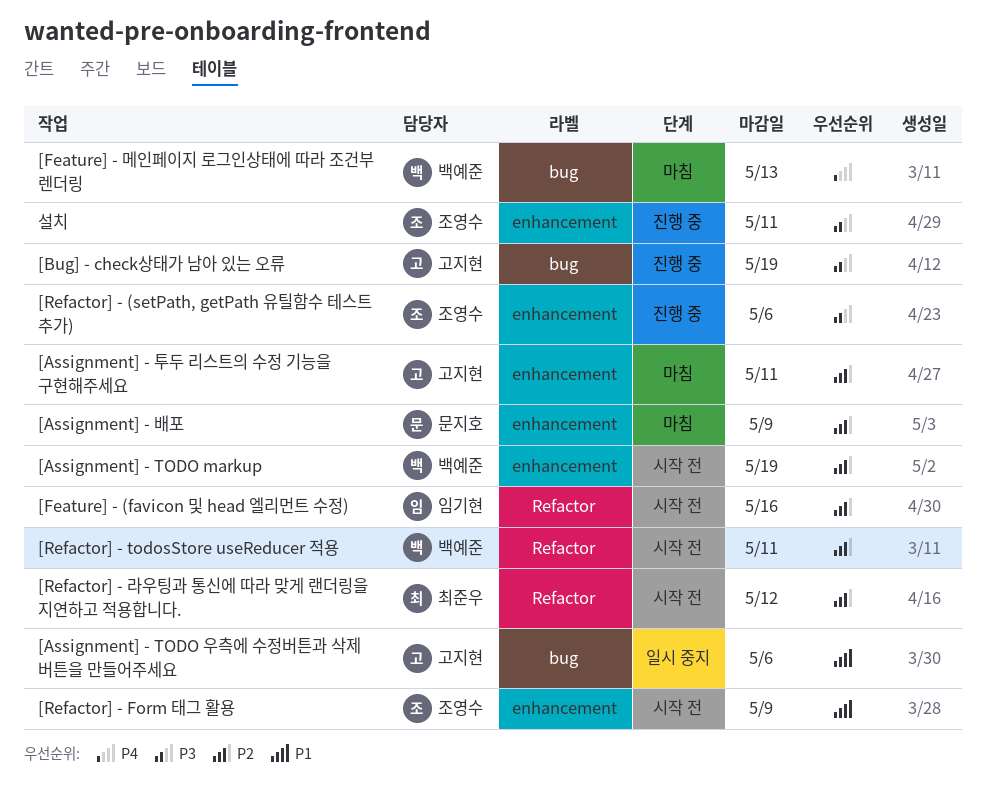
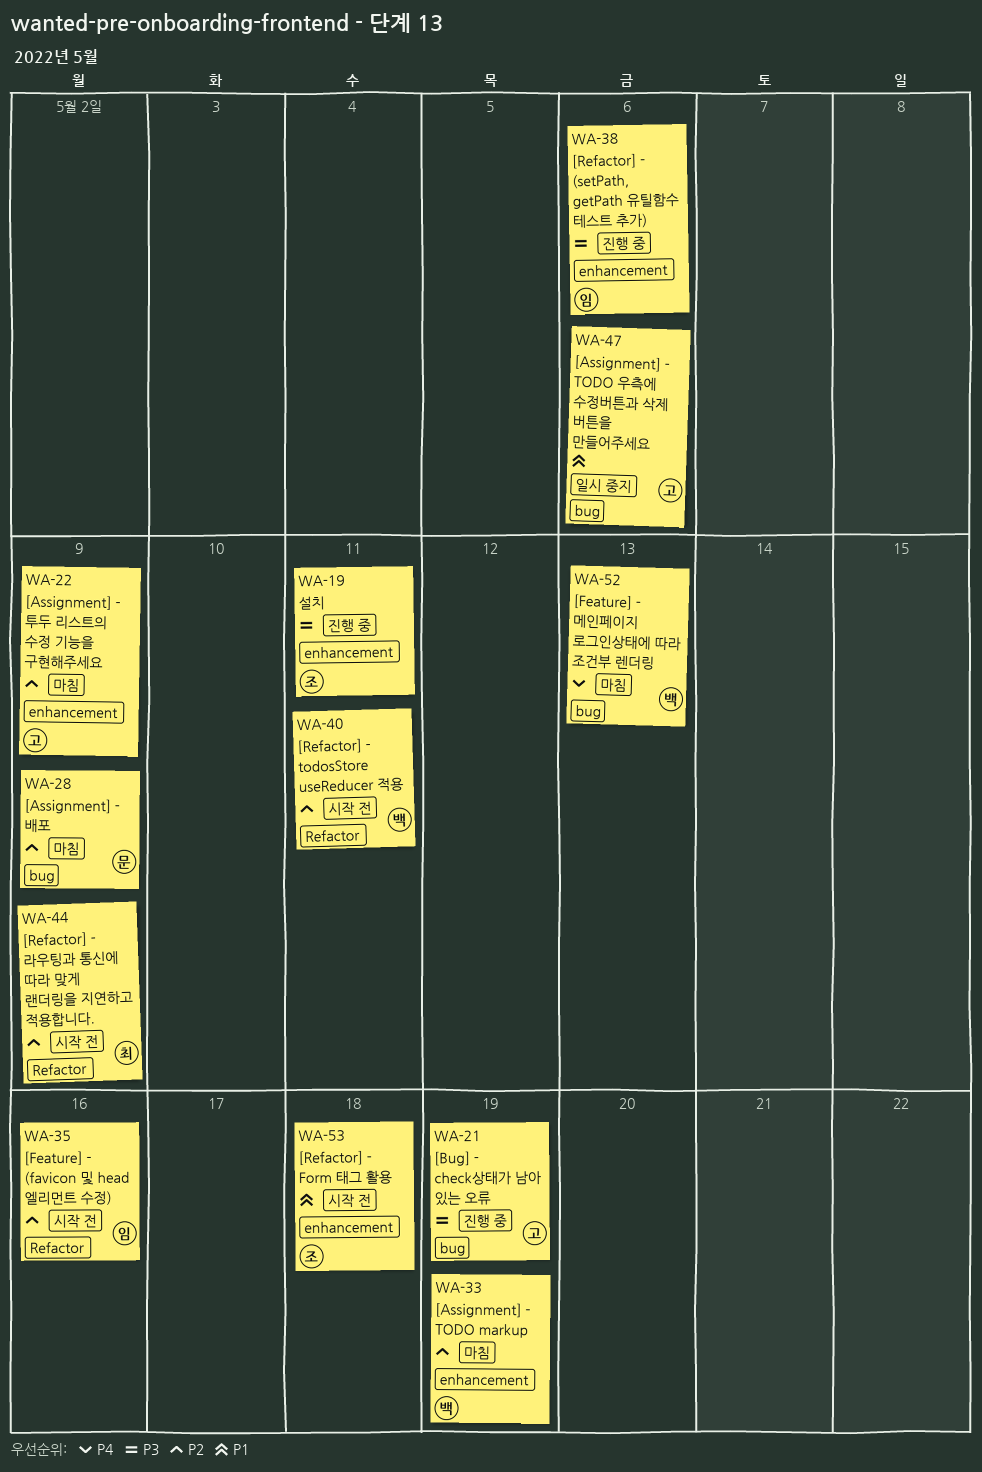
[Assignment] - TODO markup, status: 시작 전 -> 마침
[Assignment] - 배포, label: enhancement -> bug
[Assignment] - 투두 리스트의 수정 기능을 구현해주세요, due: May 11 -> May 9
[Refactor] - (setPath, getPath 유틸함수 테스트 추가), owner: 조영수 -> 임기현
[Refactor] - Form 태그 활용, due: May 9 -> May 18
[Refactor] - 라우팅과 통신에 따라 맞게 랜더링을 지연하고 적용합니다., due: May 12 -> May 9

